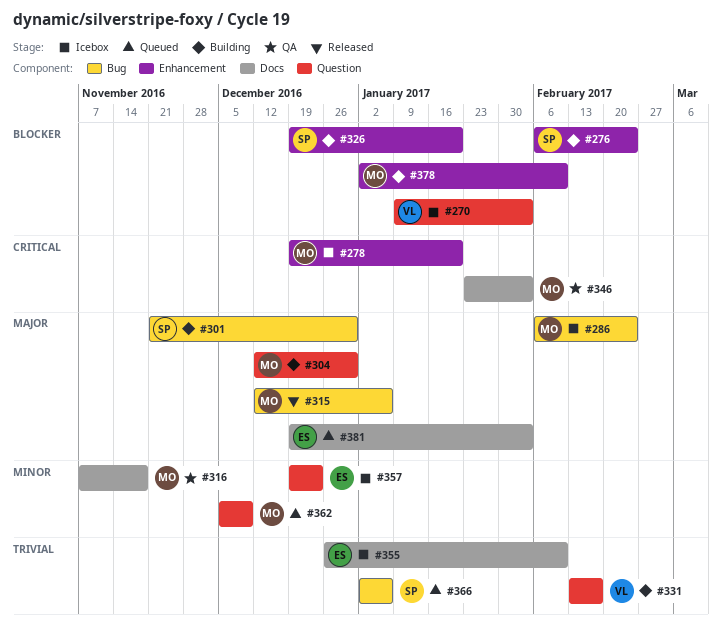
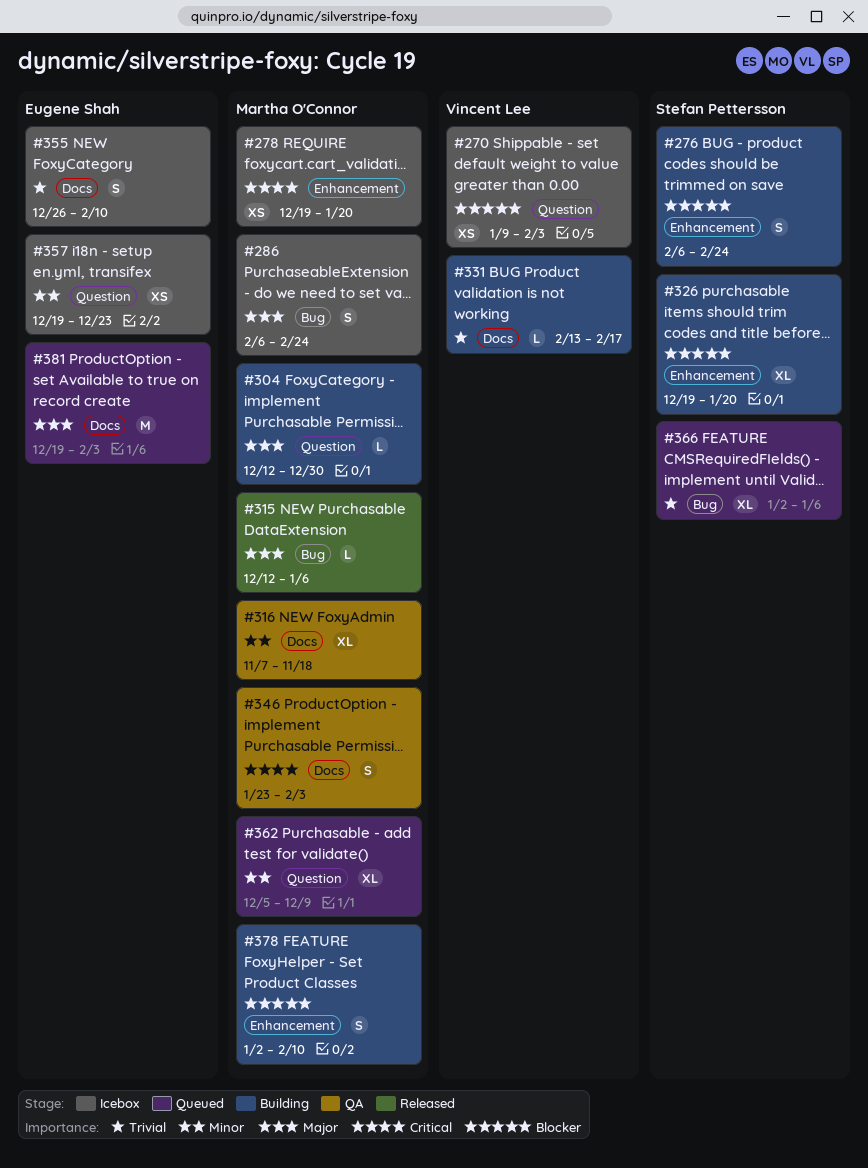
#301: present -> none
#331, label: Question -> Docs

